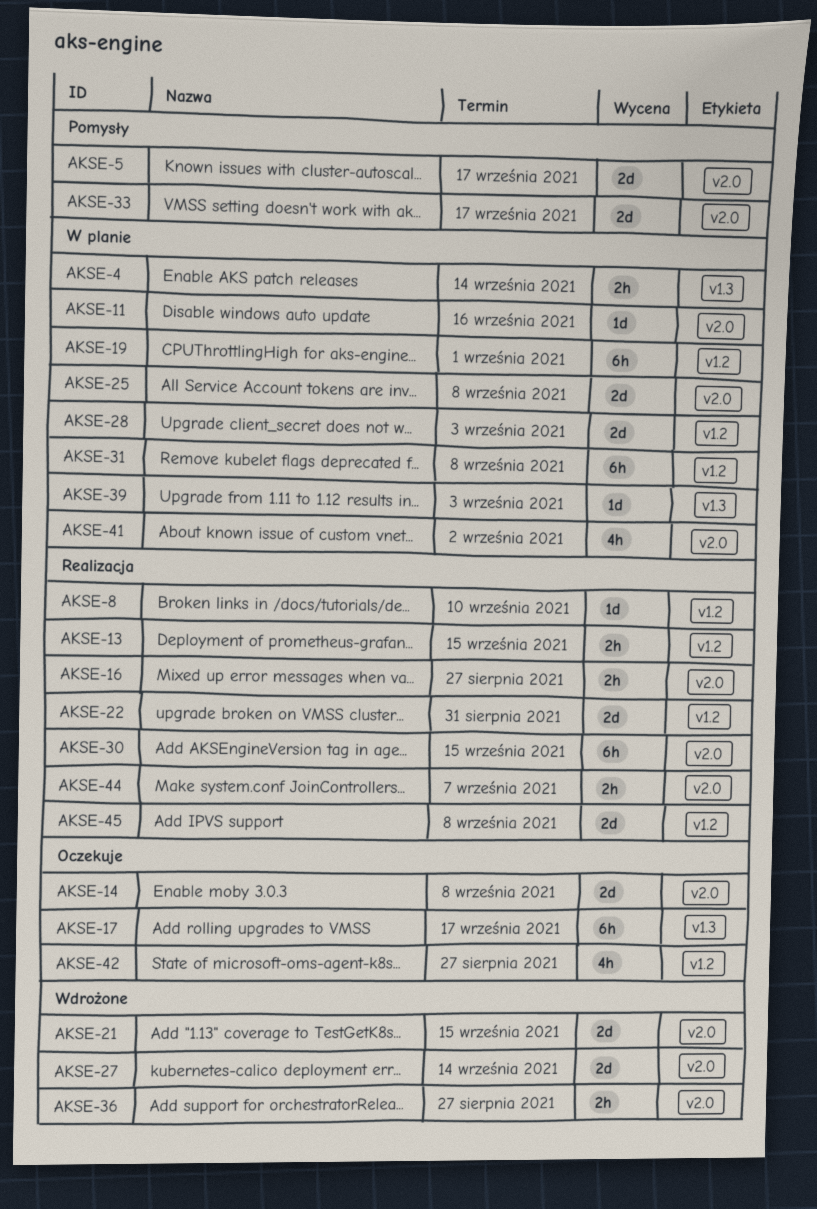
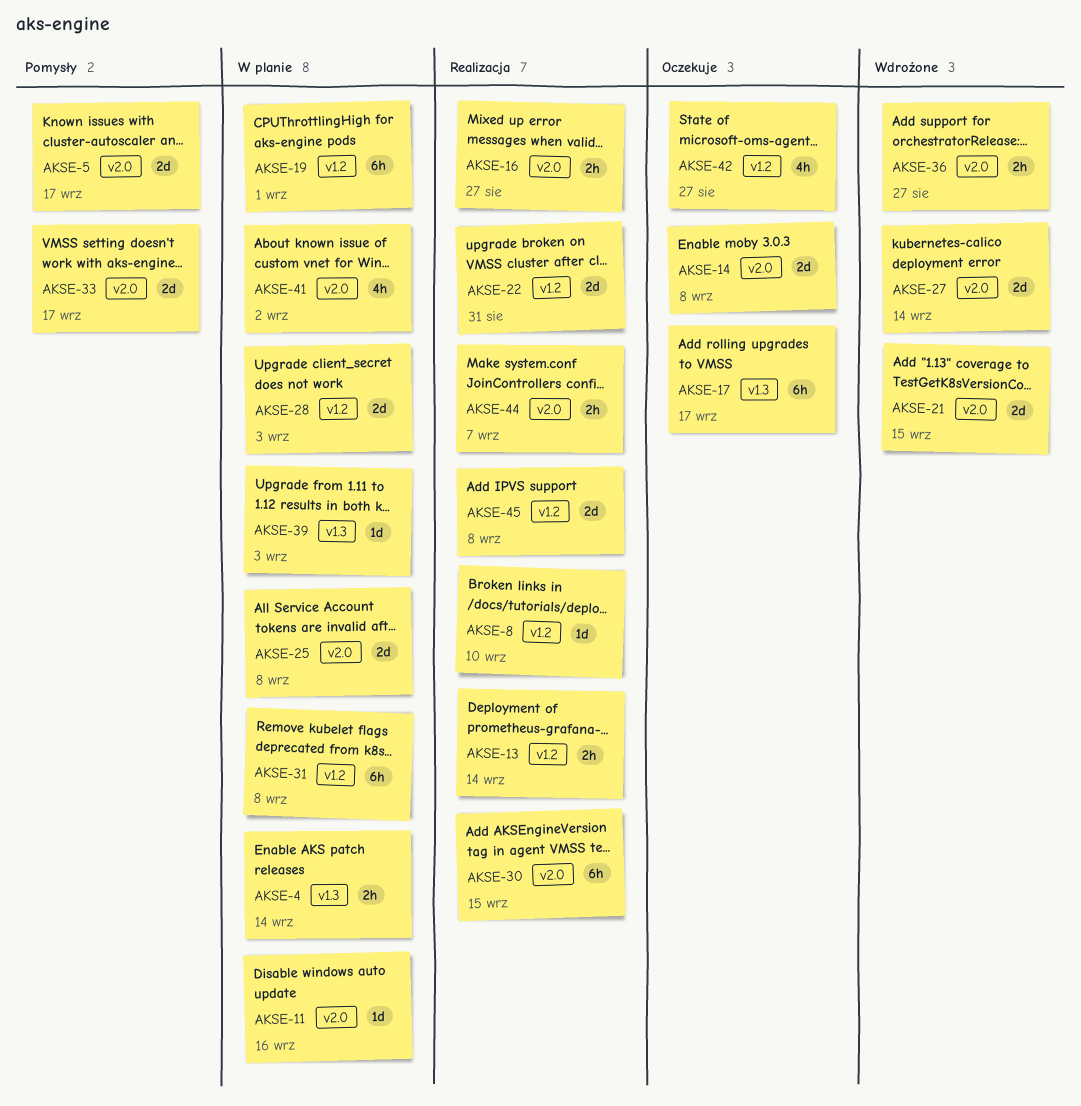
AKSE-13, due: Sep 15 -> Sep 14

